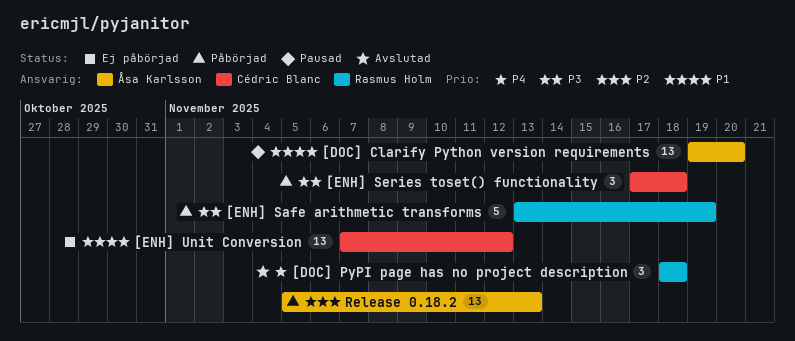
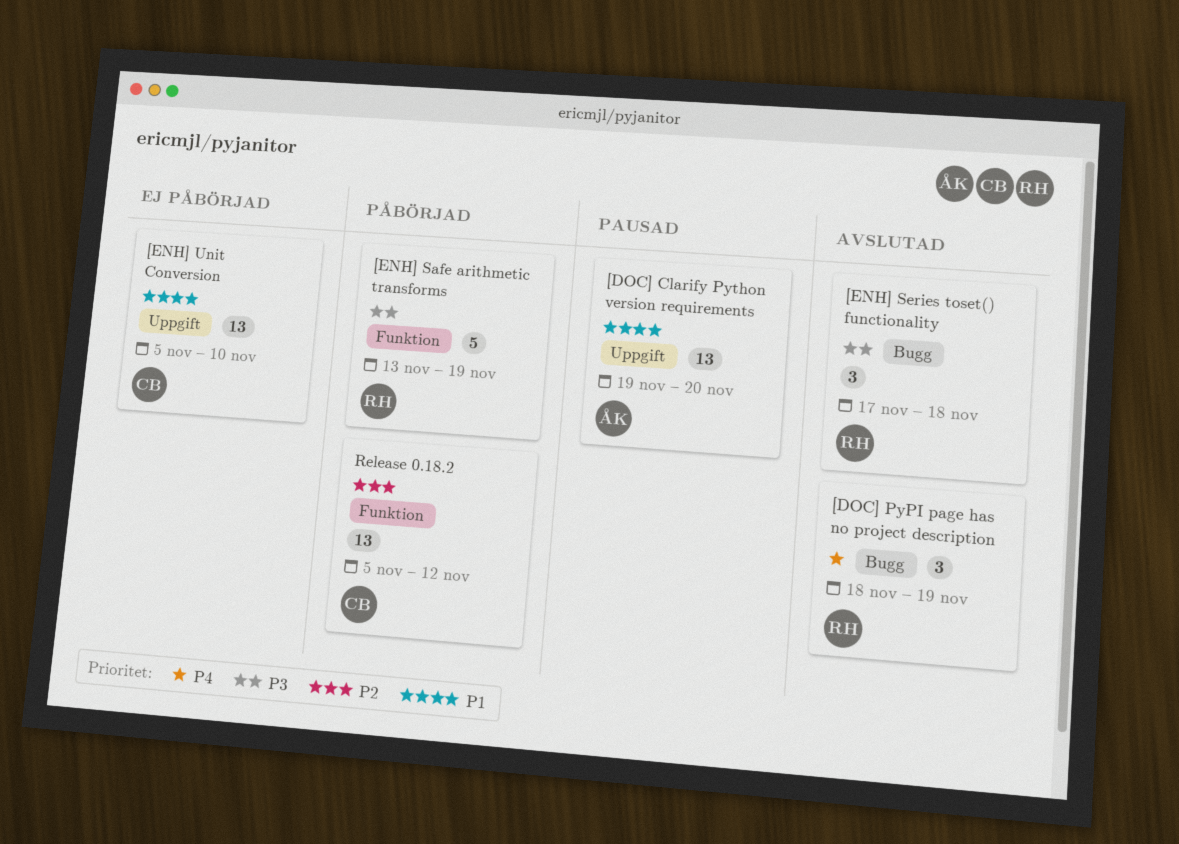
[DOC] PyPI page has no project description, due: Nov 18 -> Nov 19
[ENH] Series toset() functionality, status: Påbörjad -> Avslutad
[ENH] Series toset() functionality, owner: Cédric Blanc -> Rasmus Holm
[ENH] Unit Conversion, start: Nov 7 -> Nov 5
[ENH] Unit Conversion, due: Nov 12 -> Nov 10
Release 0.18.2, owner: Åsa Karlsson -> Cédric Blanc
Release 0.18.2, due: Nov 13 -> Nov 12

